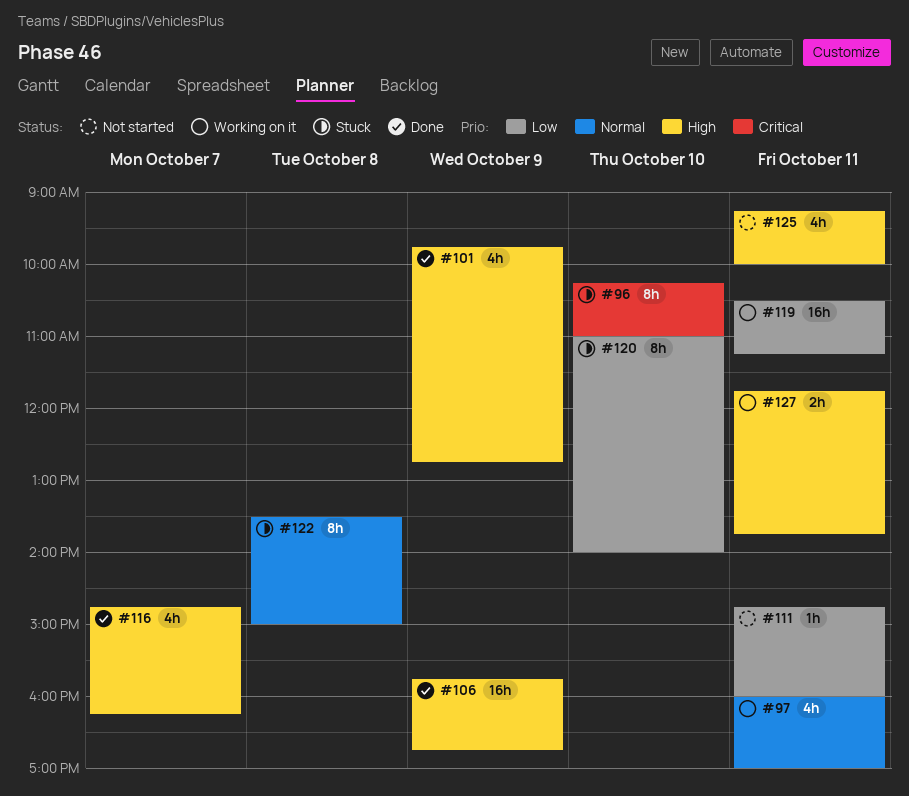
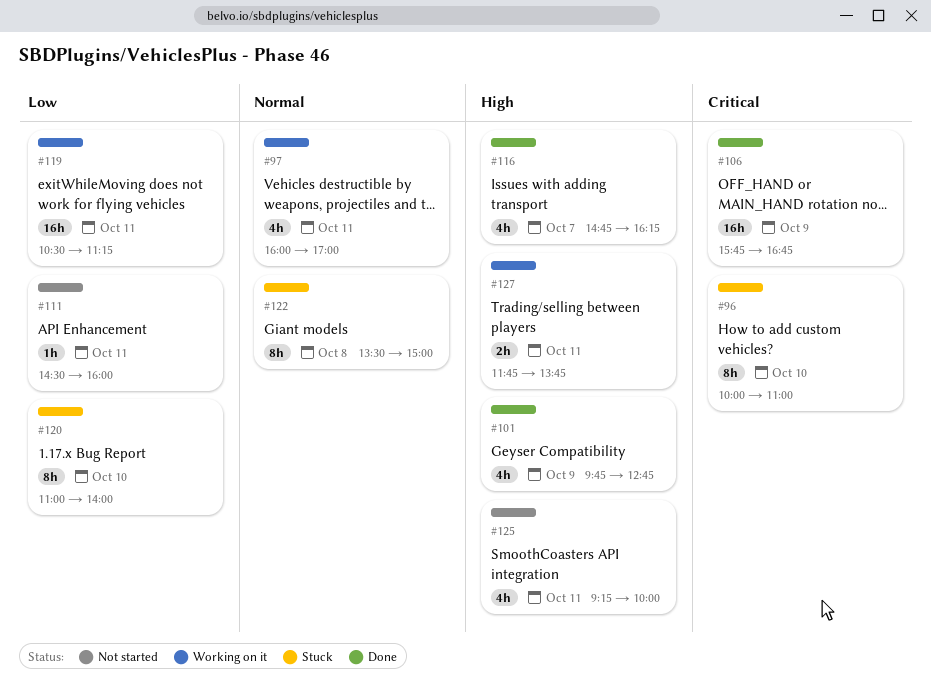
#96, begins: 10:15 -> 10:00
#106, priority: High -> Critical
#111, begins: 14:45 -> 14:30

